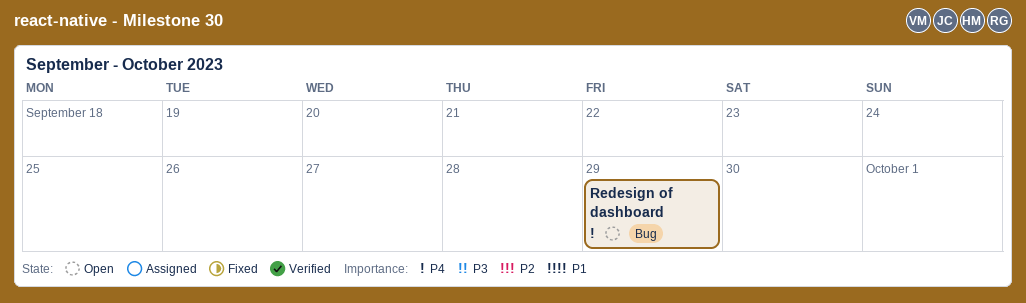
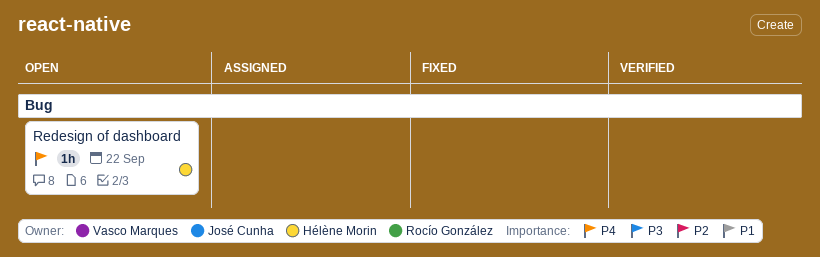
Redesign of dashboard, due: Sep 29 -> Sep 22

